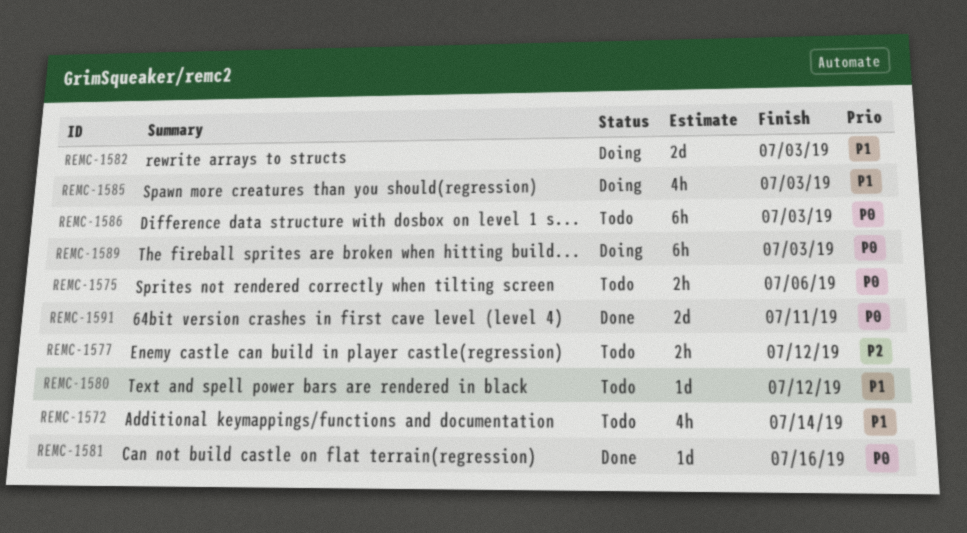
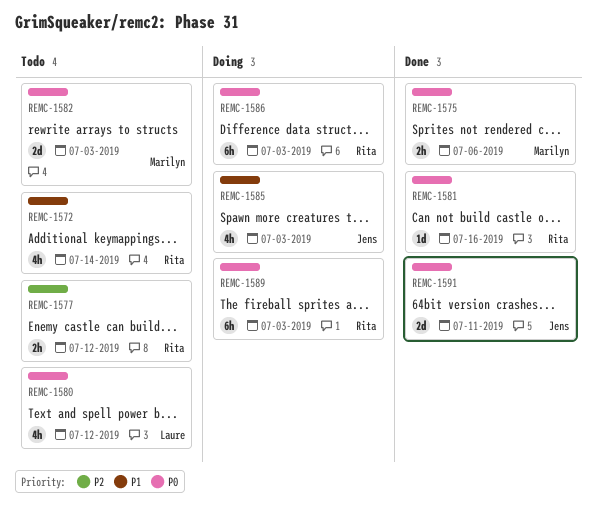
REMC-1575, status: Todo -> Done
REMC-1580, priority: P1 -> P0
REMC-1580, estimate: 1d -> 4h
REMC-1582, status: Doing -> Todo
REMC-1582, priority: P1 -> P0
REMC-1586, status: Todo -> Doing

